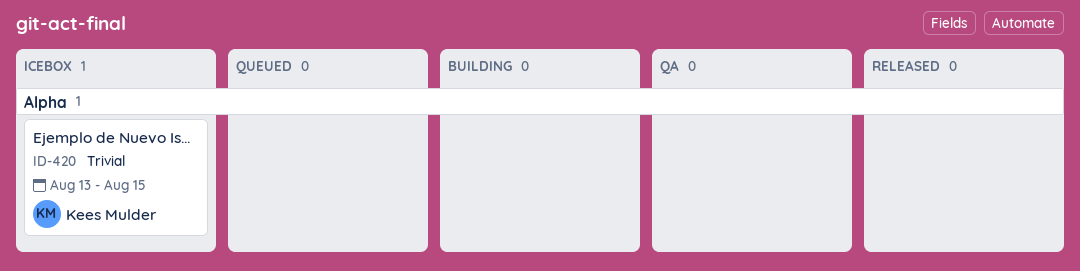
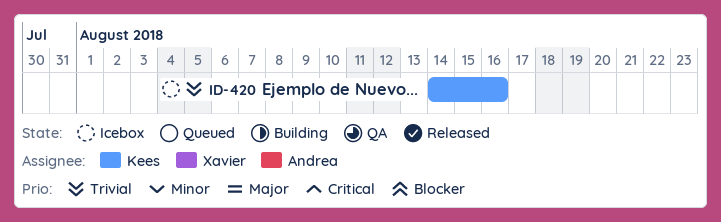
ID-420, start: Aug 13 -> Aug 14
ID-420, due: Aug 15 -> Aug 16

